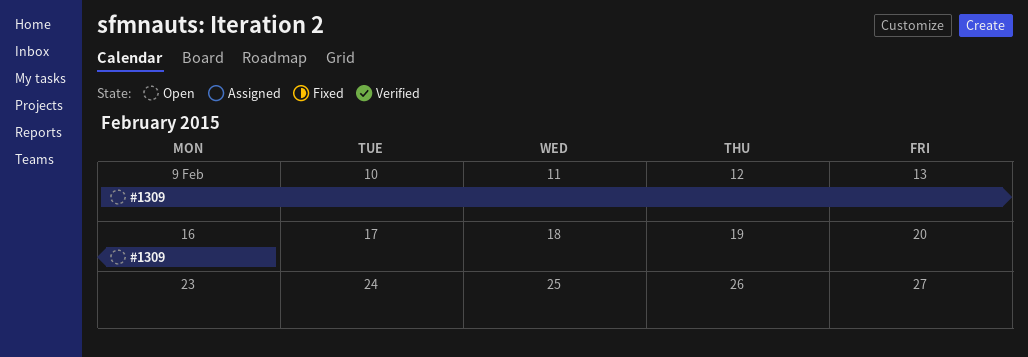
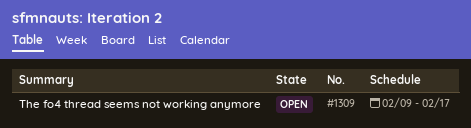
#1309, due: Feb 16 -> Feb 17

